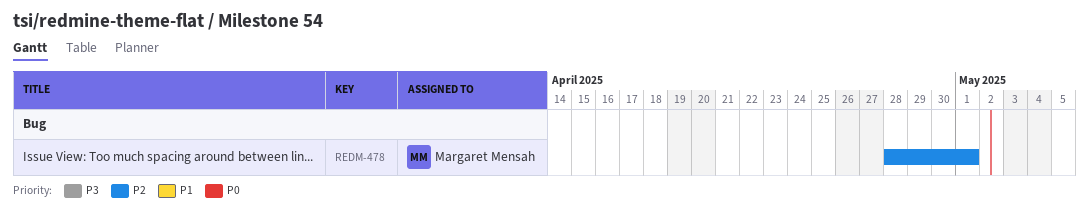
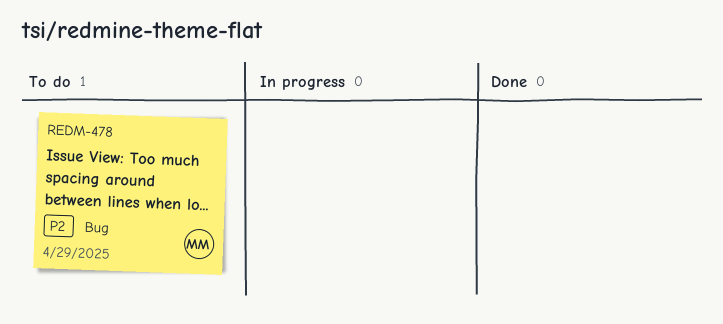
REDM-478, due: May 1 -> Apr 29

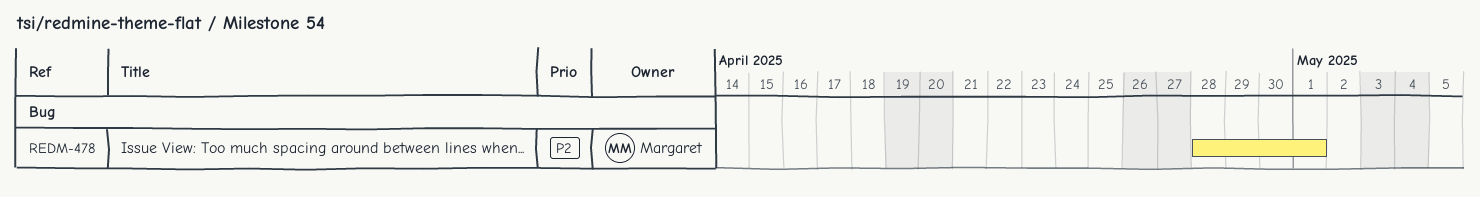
REDM-478, due: Apr 29 -> May 1

